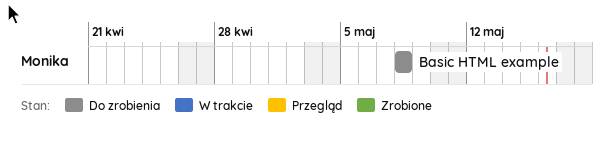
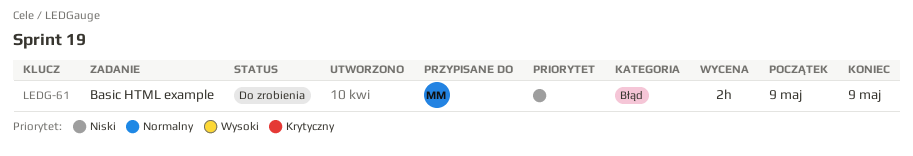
Basic HTML example, start: May 8 -> May 9
Basic HTML example, due: May 8 -> May 9

